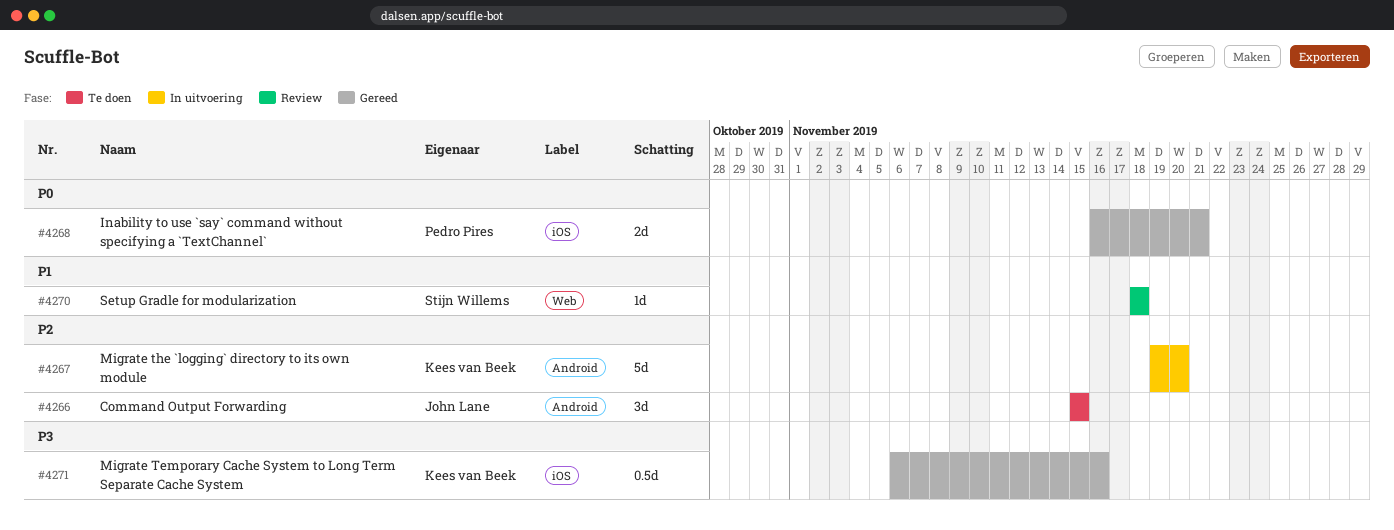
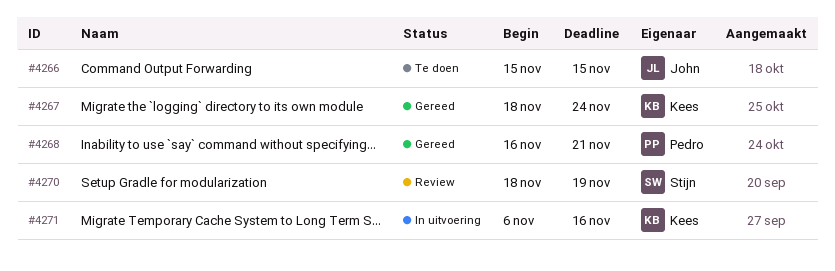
#4267, status: In uitvoering -> Gereed
#4267, start: Nov 19 -> Nov 18
#4267, due: Nov 20 -> Nov 24
#4270, due: Nov 18 -> Nov 19
#4271, status: Gereed -> In uitvoering

